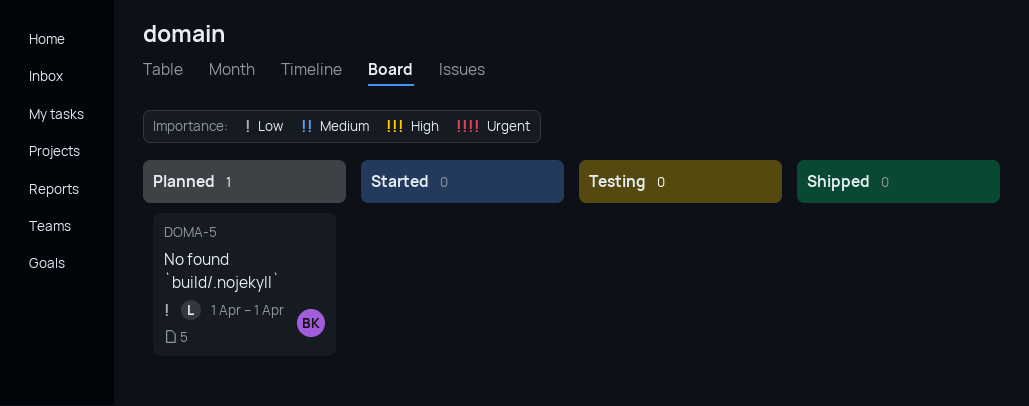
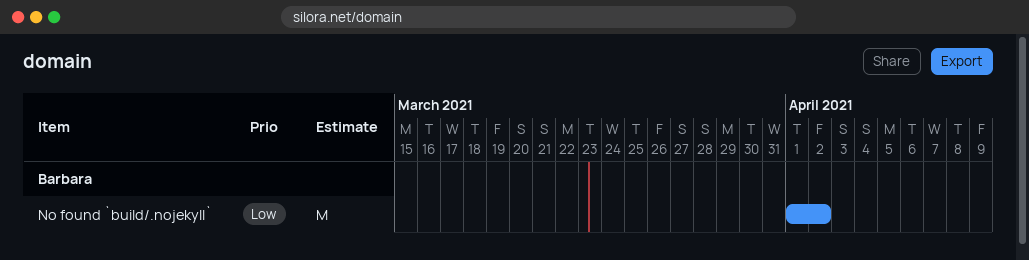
No found `build/.nojekyll`, estimate: L -> M
No found `build/.nojekyll`, due: Apr 1 -> Apr 2

